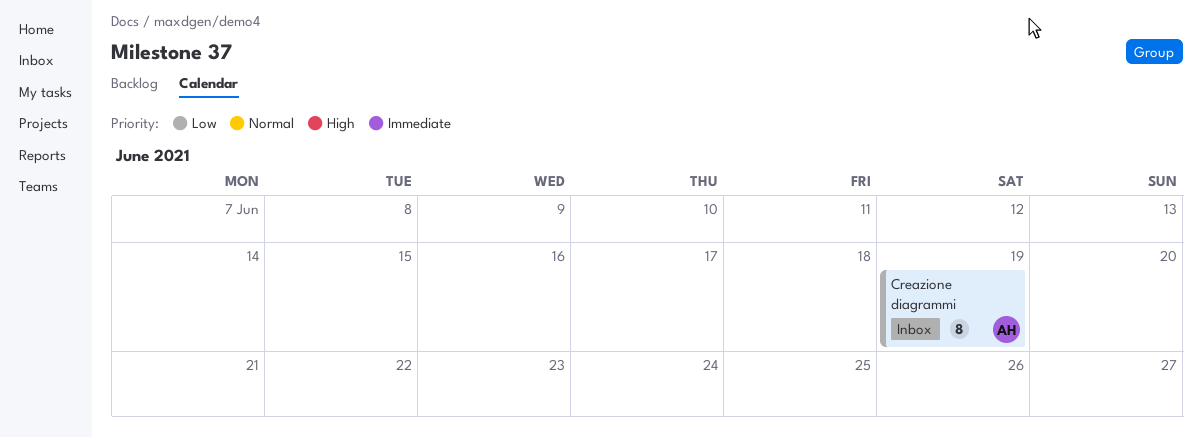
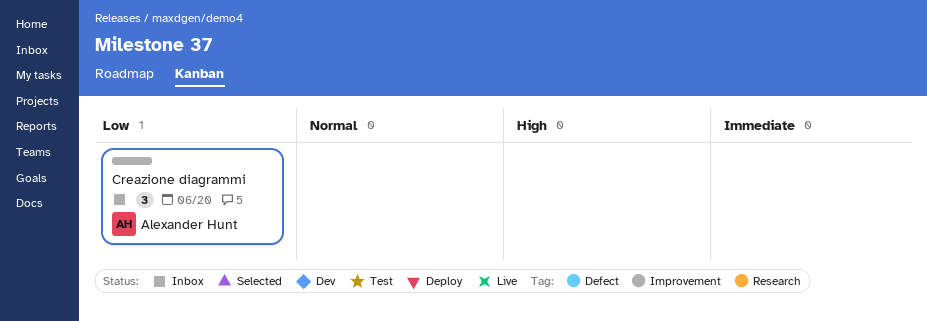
Creazione diagrammi, estimate: 8 -> 3
Creazione diagrammi, due: Jun 19 -> Jun 20

